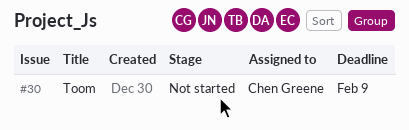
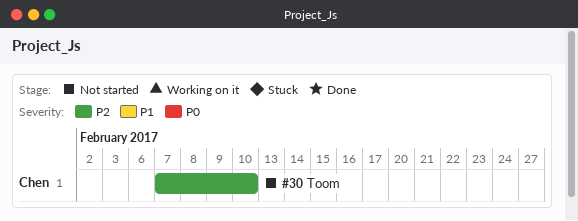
#30, due: Feb 9 -> Feb 10

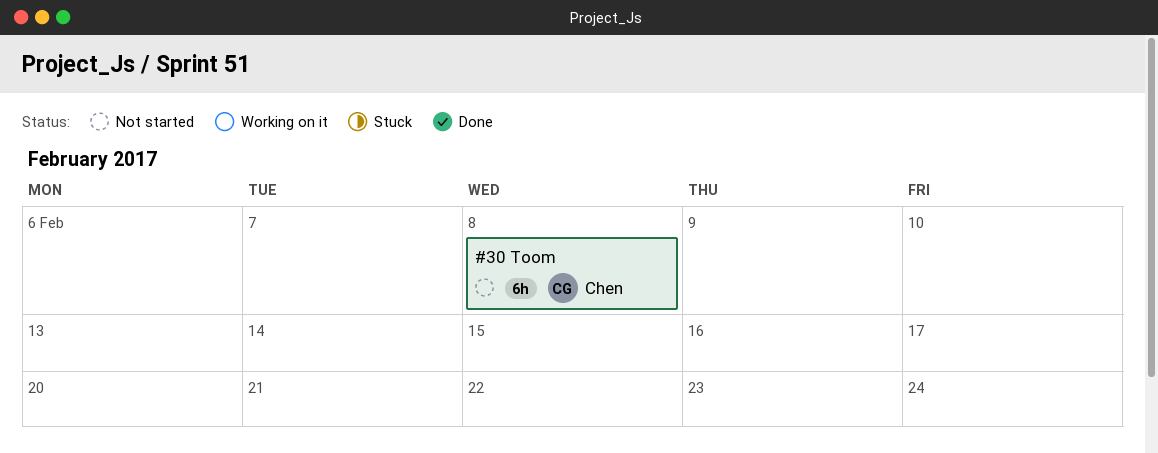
#30, due: Feb 10 -> Feb 8

